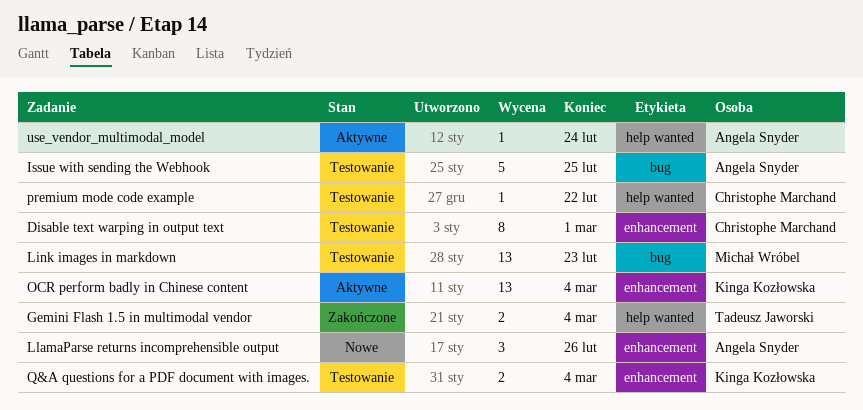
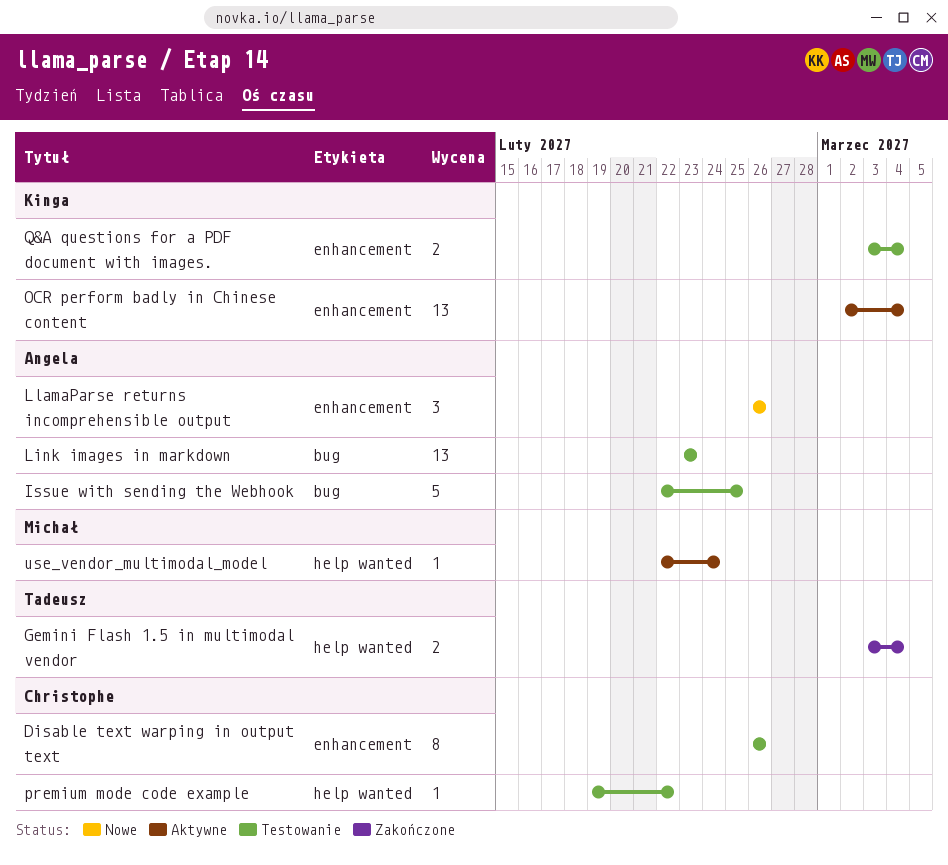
Disable text warping in output text, due: Mar 1 -> Feb 26
Link images in markdown, owner: Michał Wróbel -> Angela Snyder
use_vendor_multimodal_model, owner: Angela Snyder -> Michał Wróbel

